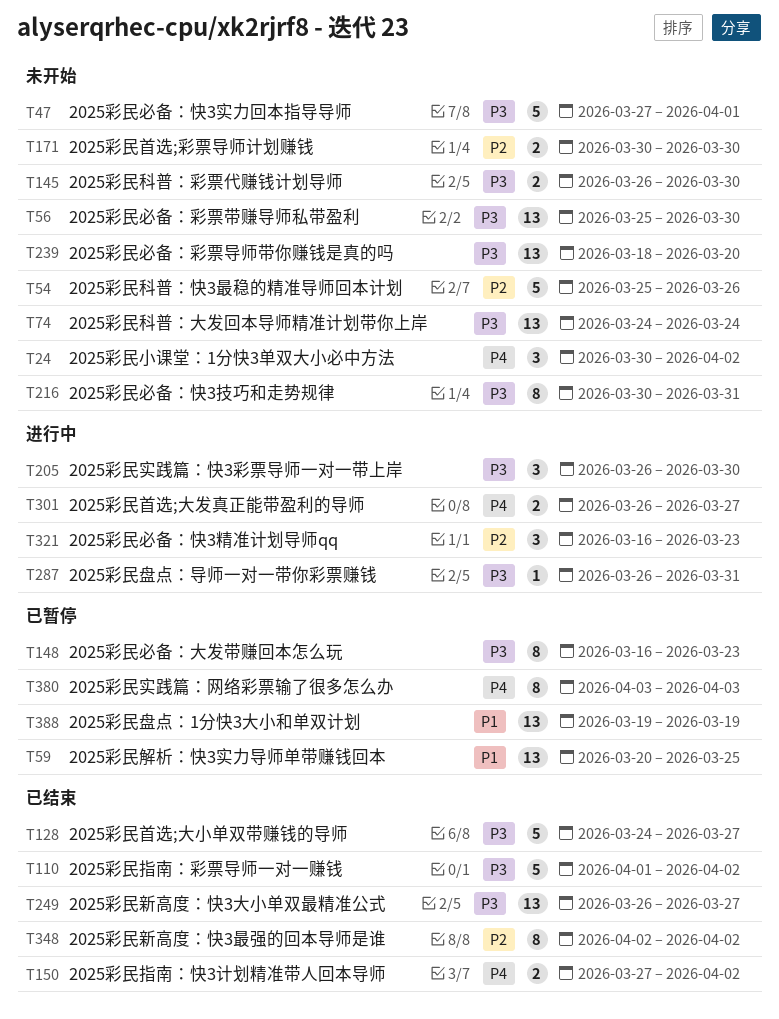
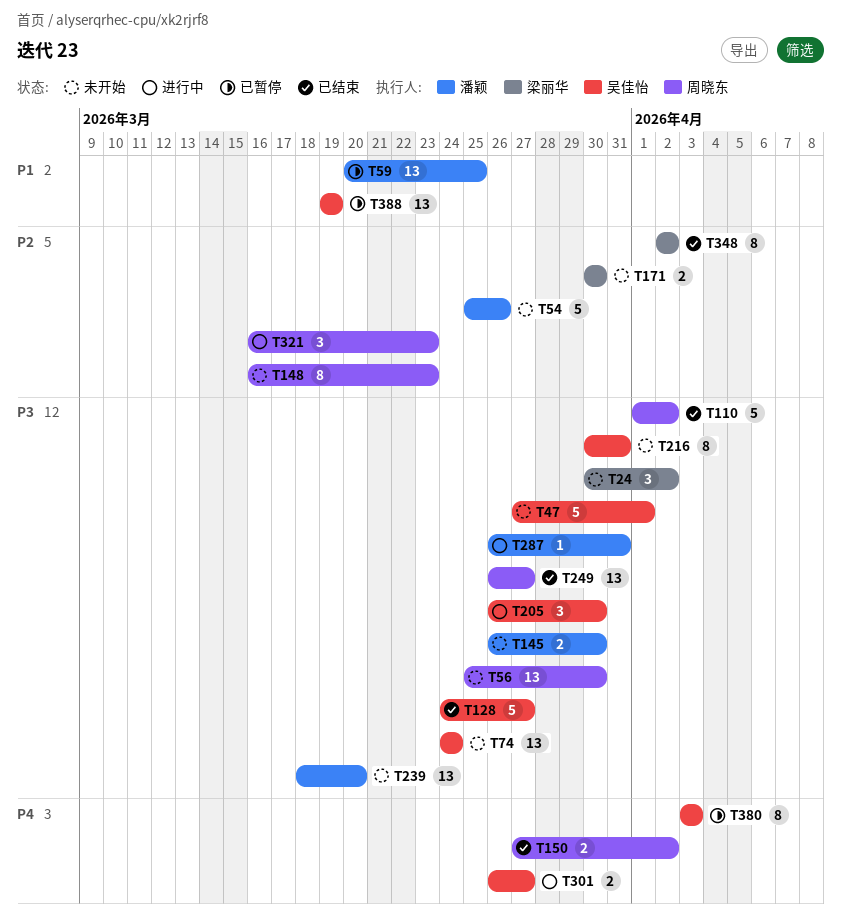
T24, priority: P4 -> P3
T148, status: 已暂停 -> 未开始
T148, priority: P3 -> P2

